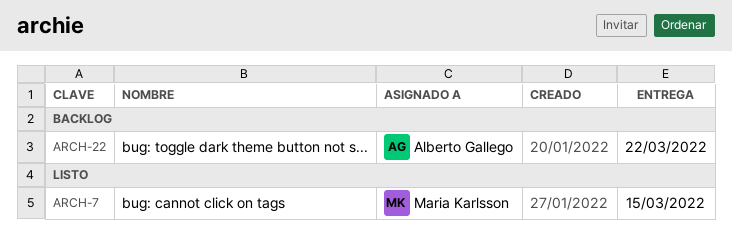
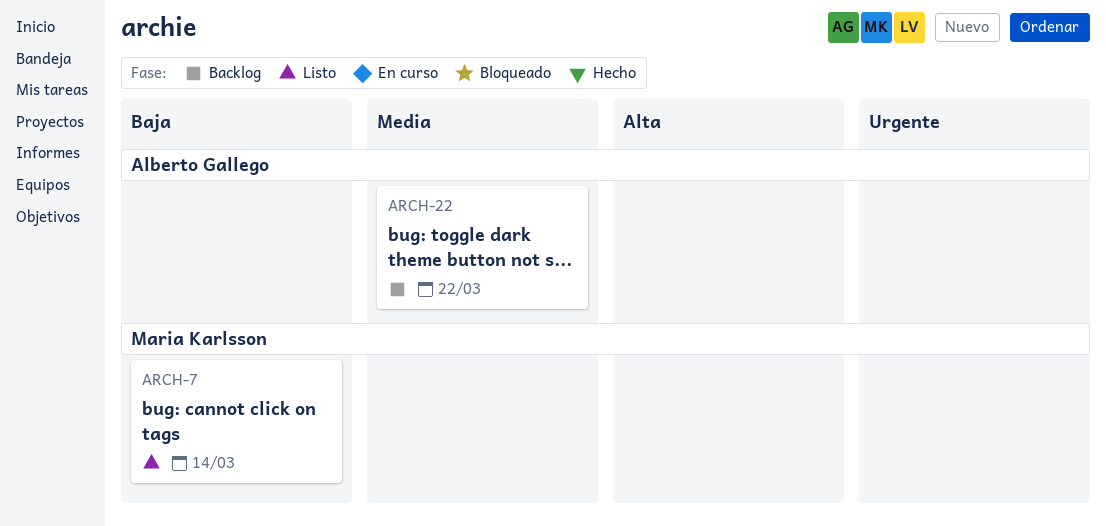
ARCH-7, due: Mar 15 -> Mar 14

